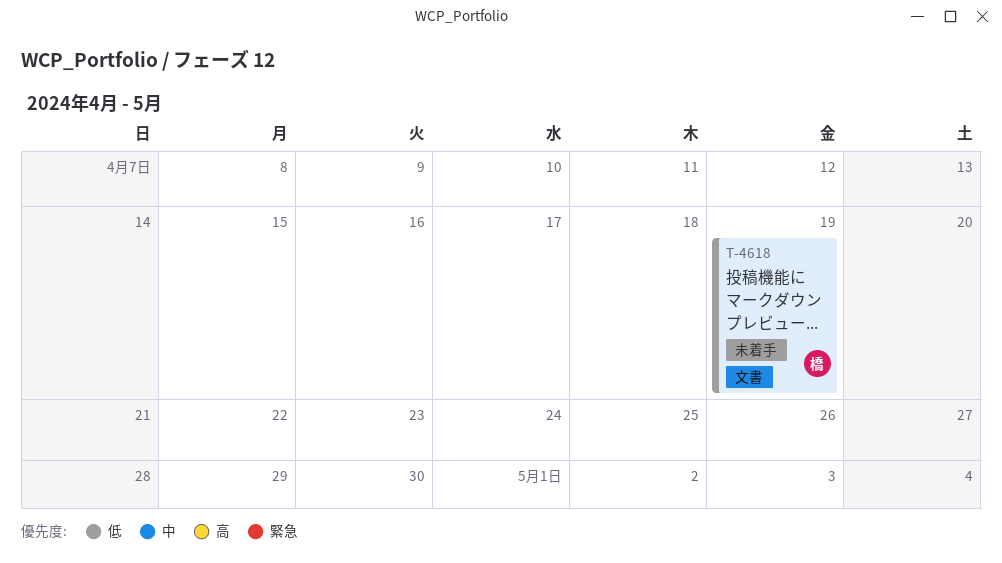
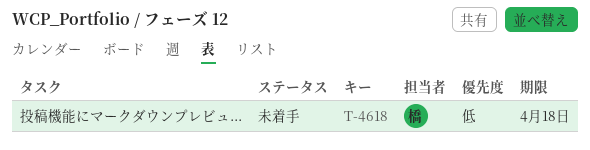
T-4618, due: Apr 19 -> Apr 18

